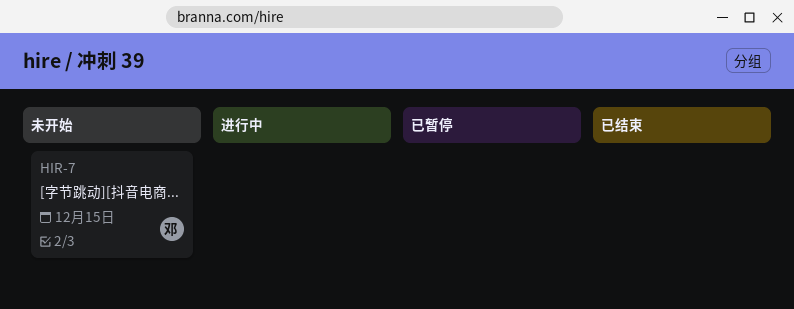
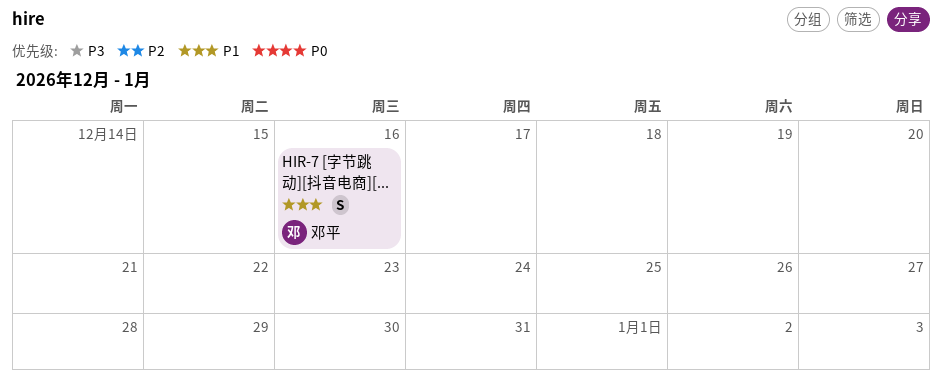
HIR-7, due: Dec 15 -> Dec 16

